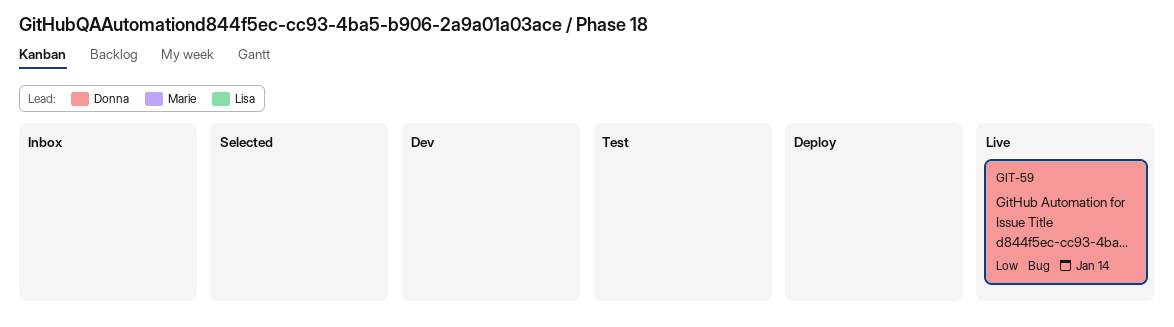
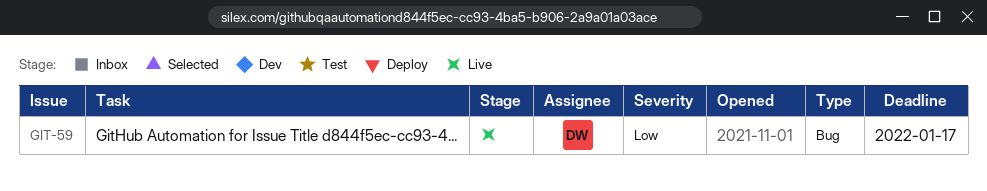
GIT-59, due: Jan 14 -> Jan 17

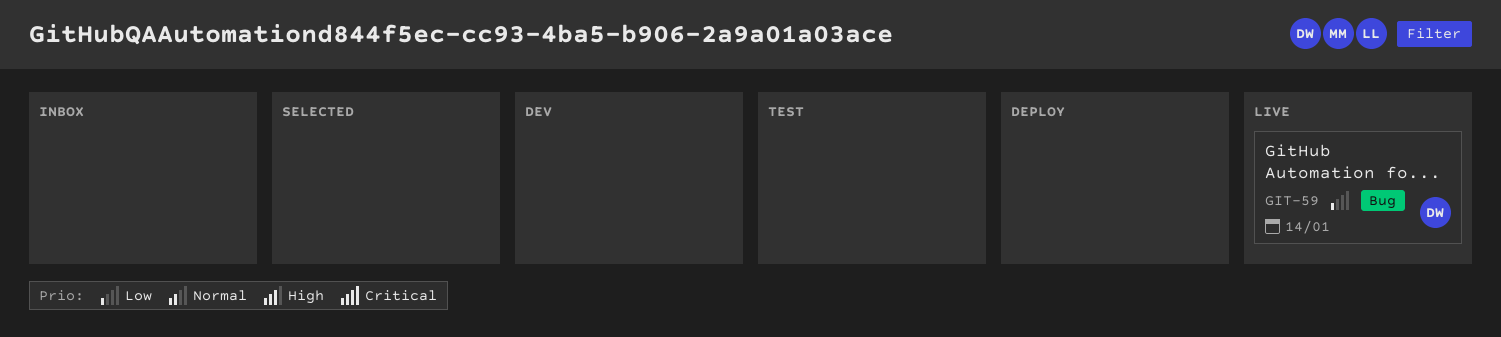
GIT-59, due: Jan 17 -> Jan 14

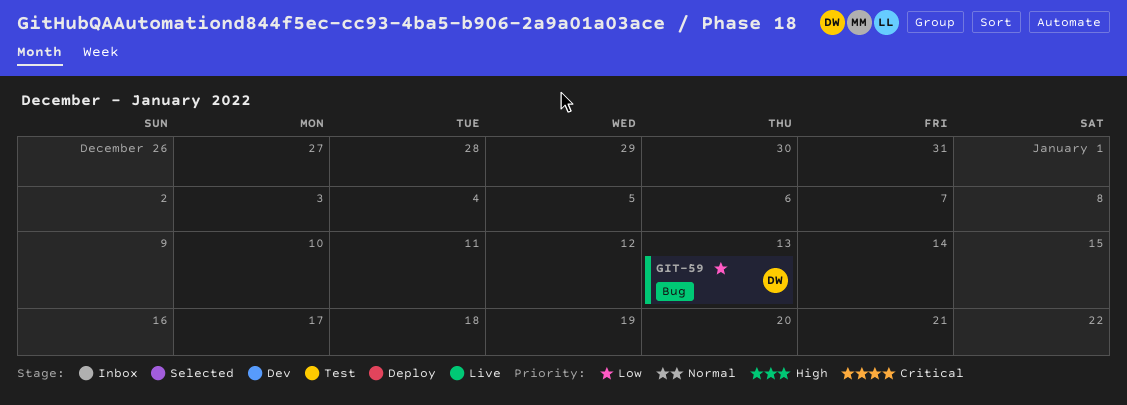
GIT-59, due: Jan 14 -> Jan 13

